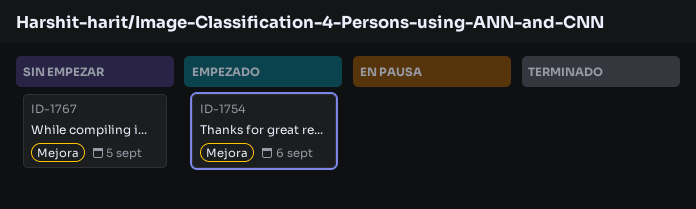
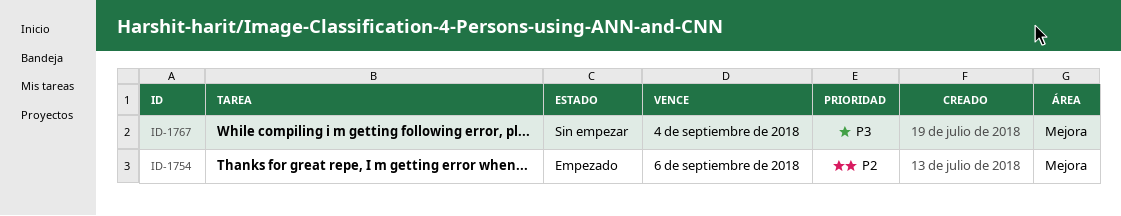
ID-1767, due: Sep 5 -> Sep 4

